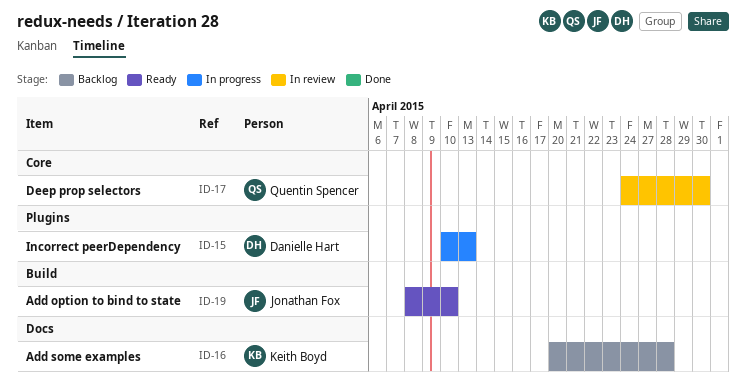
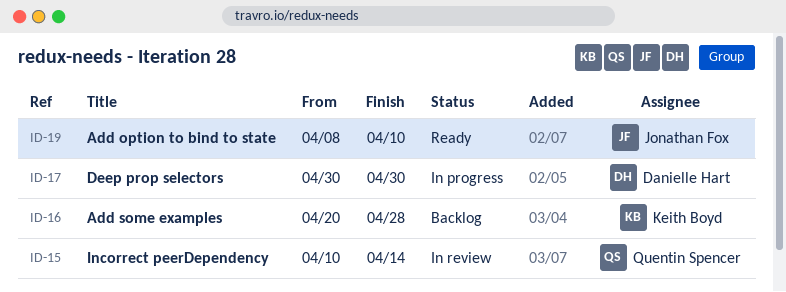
ID-15, status: In progress -> In review
ID-15, owner: Danielle Hart -> Quentin Spencer
ID-15, due: Apr 13 -> Apr 14
ID-17, status: In review -> In progress
ID-17, owner: Quentin Spencer -> Danielle Hart
ID-17, start: Apr 24 -> Apr 30

